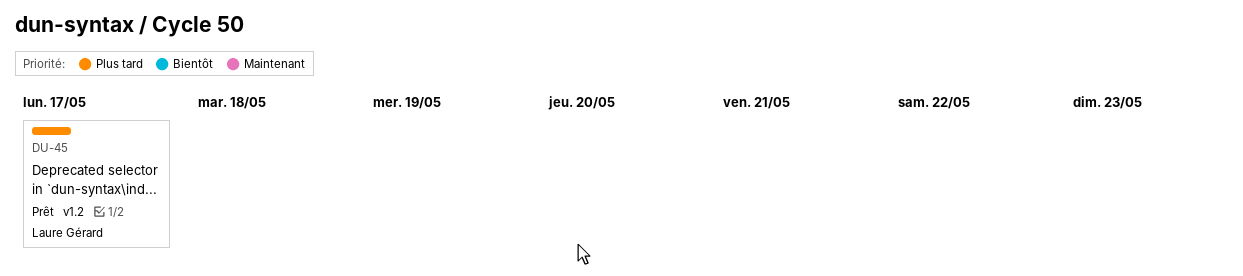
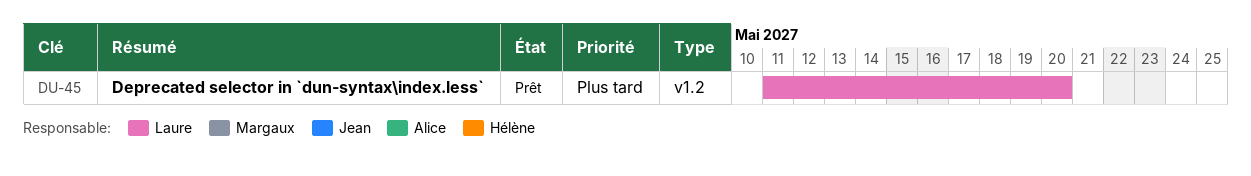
DU-45, due: May 17 -> May 20

